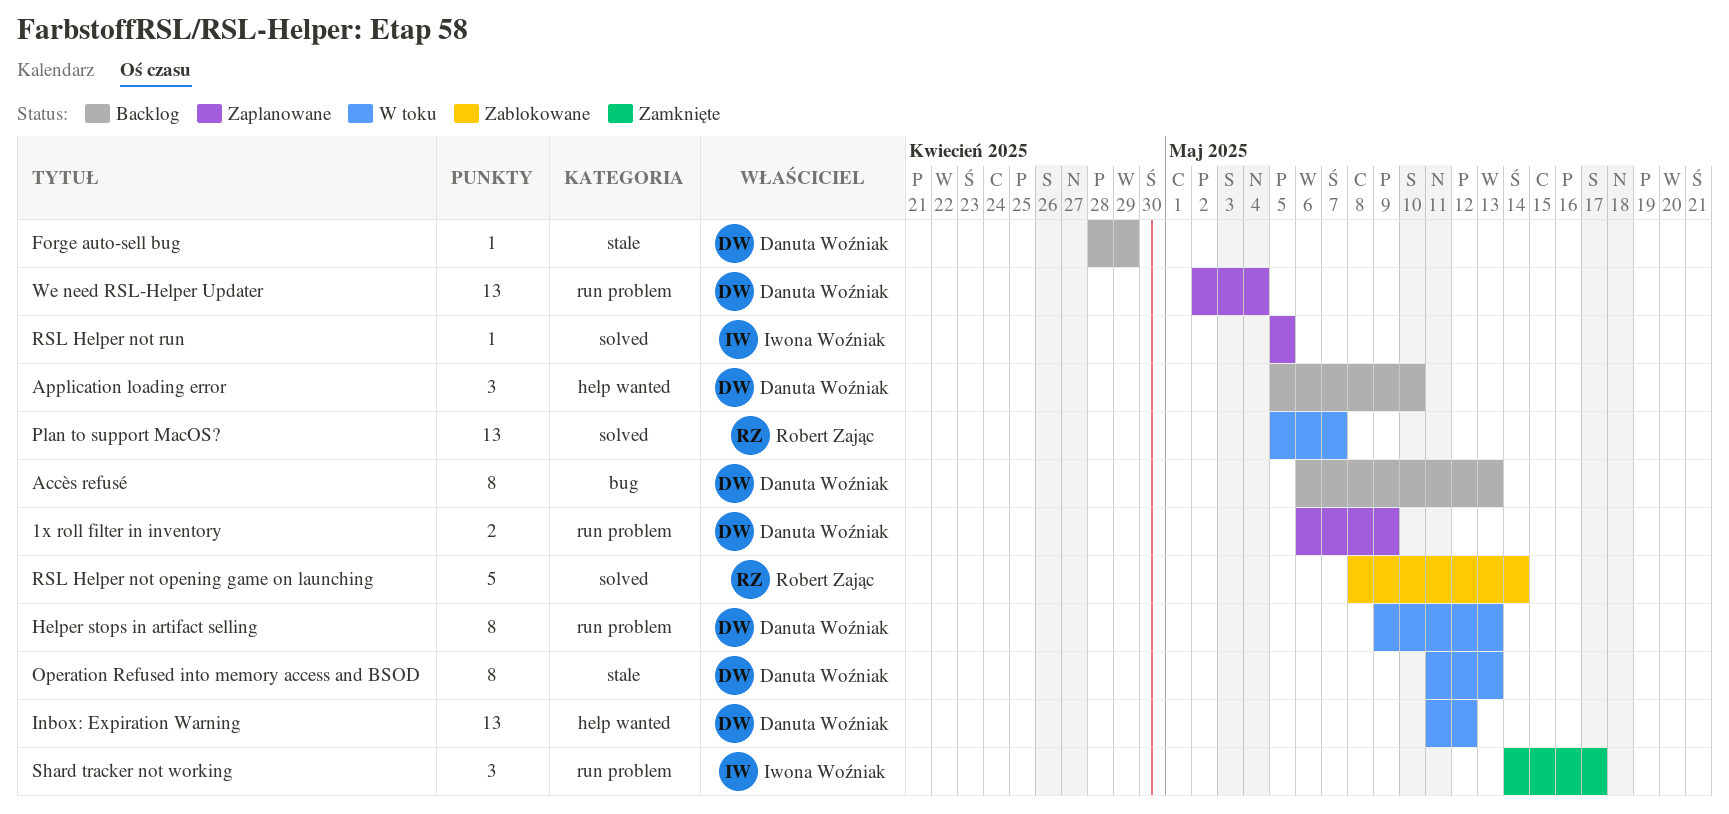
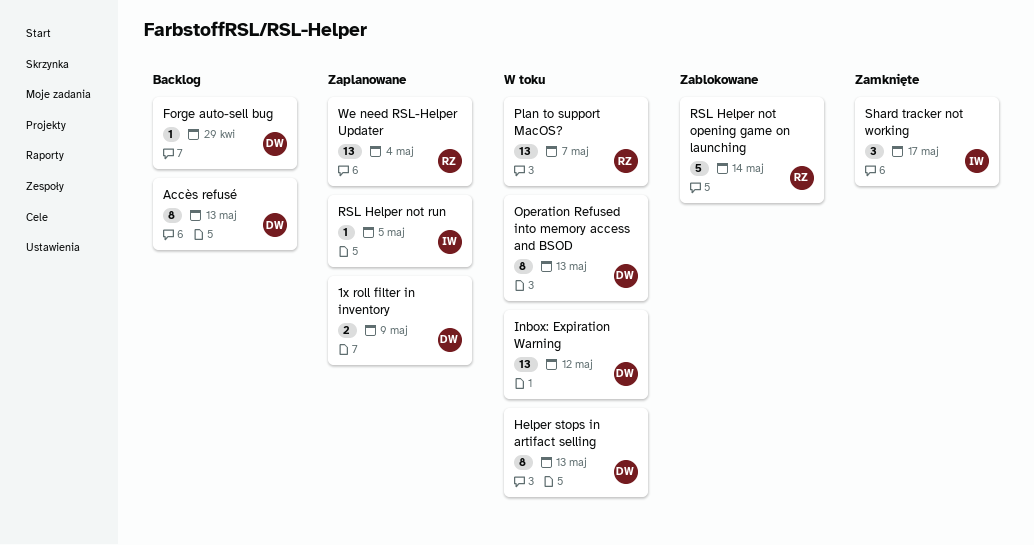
Application loading error: present -> none
We need RSL-Helper Updater, owner: Danuta Woźniak -> Robert Zając

